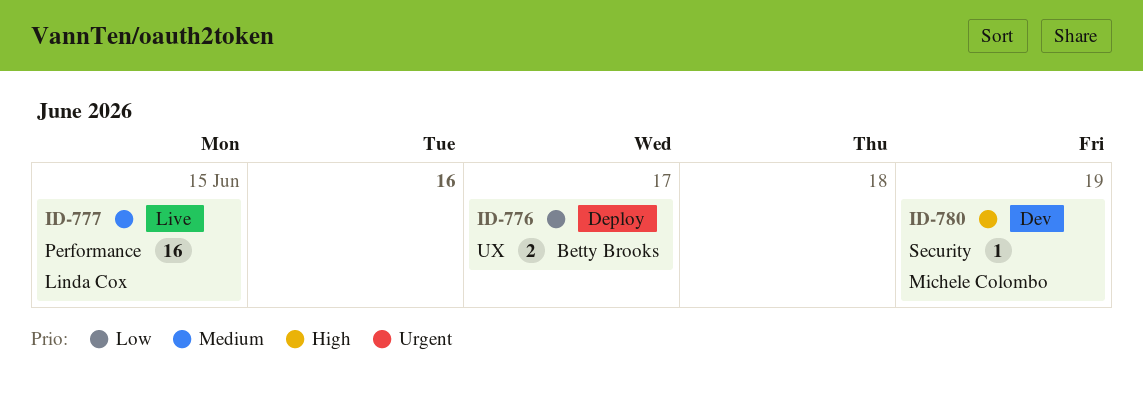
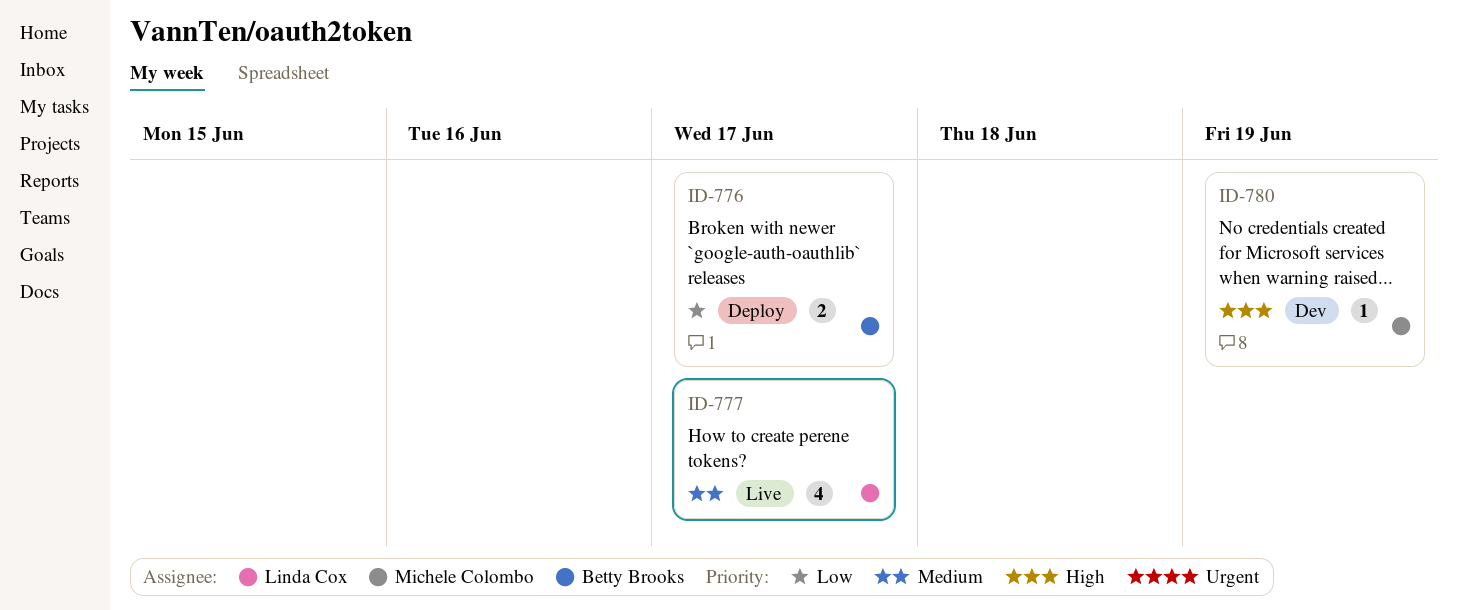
ID-777, estimate: 16 -> 4
ID-777, due: Jun 15 -> Jun 17

